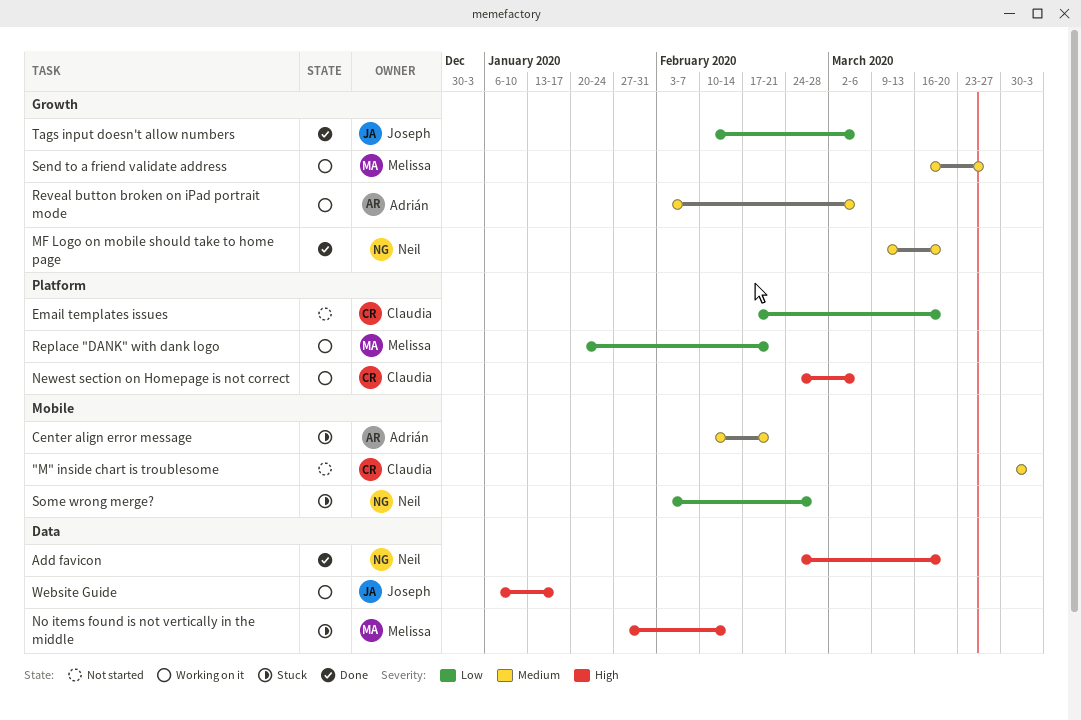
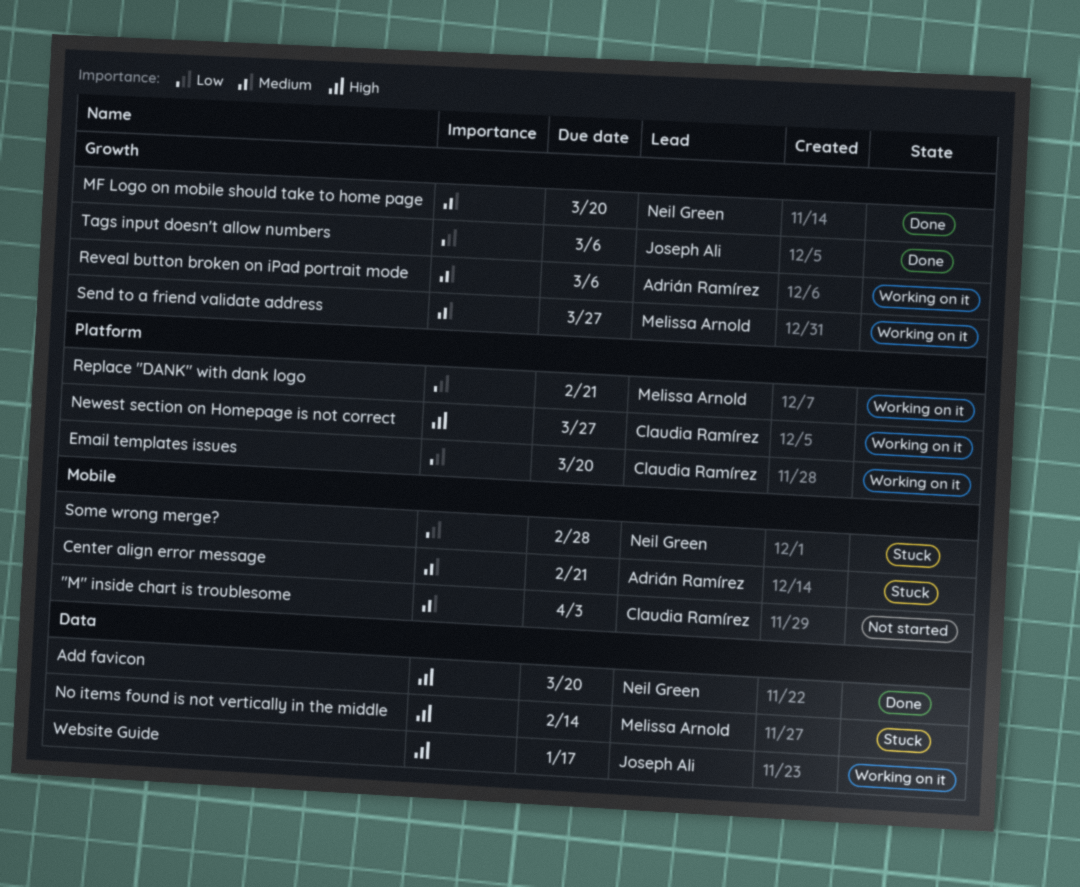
Email templates issues, status: Not started -> Working on it
Newest section on Homepage is not correct, due: Mar 6 -> Mar 27

